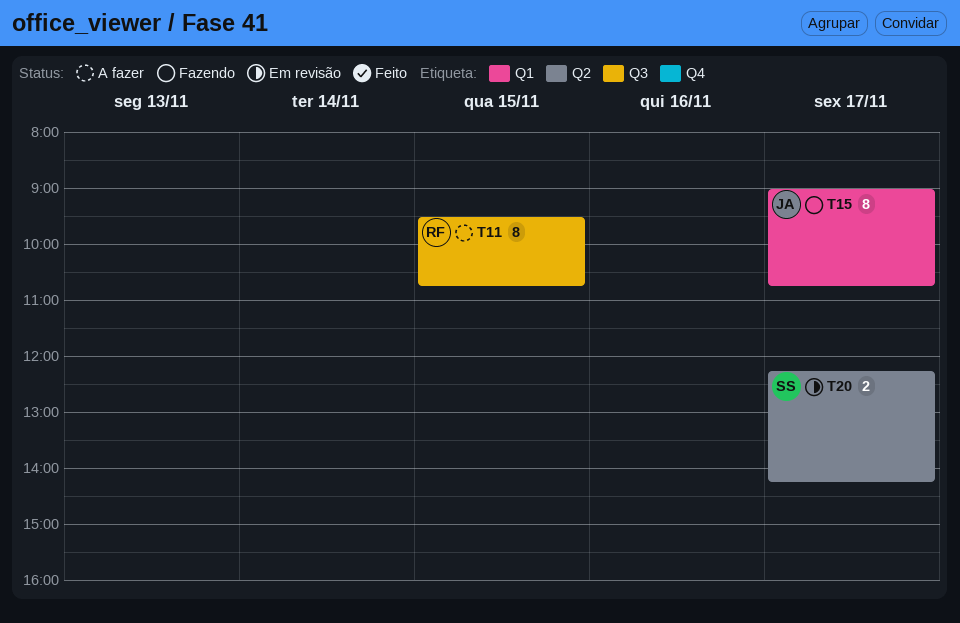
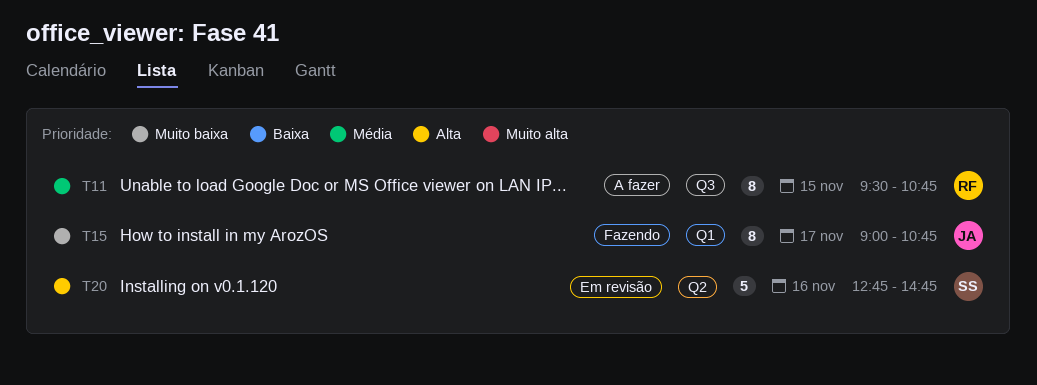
T20, estimate: 2 -> 5
T20, day: Nov 17 -> Nov 16
T20, begins: 12:15 -> 12:45
T20, ends: 14:15 -> 14:45

